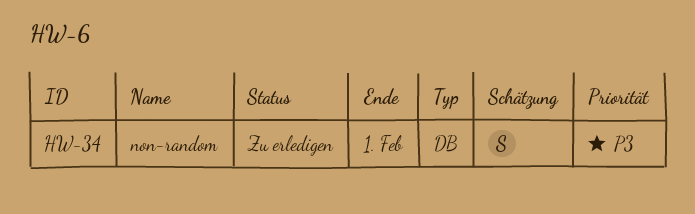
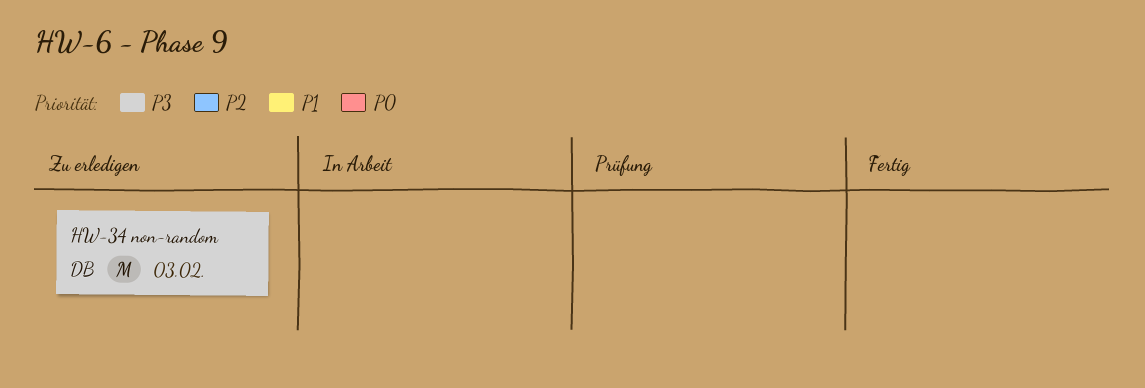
HW-34, estimate: S -> M
HW-34, due: Feb 1 -> Feb 3

